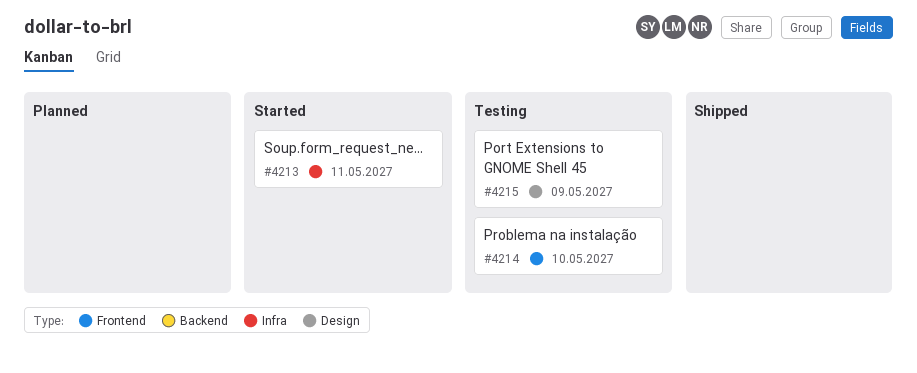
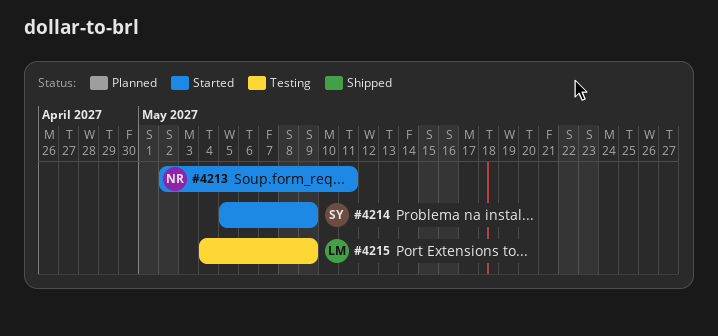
#4214, status: Testing -> Started
#4214, due: May 10 -> May 9

